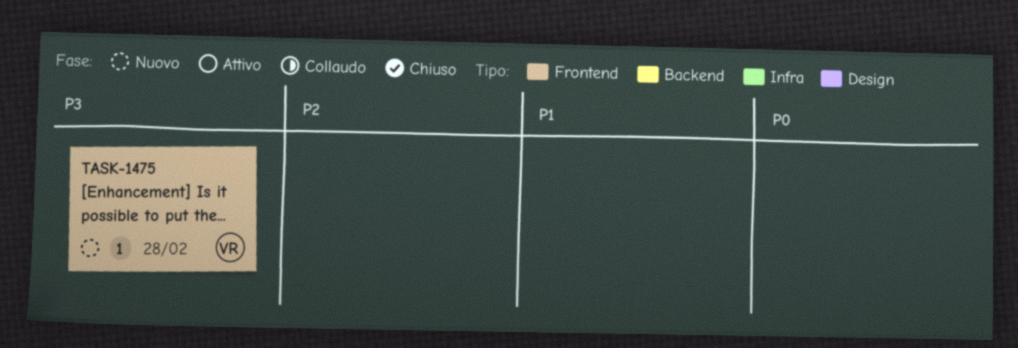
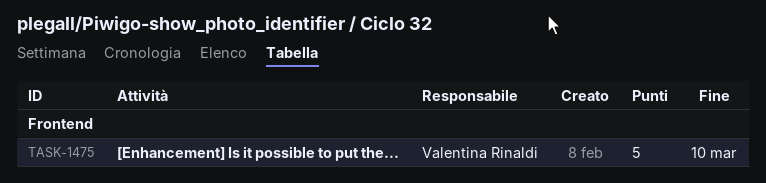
TASK-1475, estimate: 1 -> 5
TASK-1475, due: Feb 28 -> Mar 10

